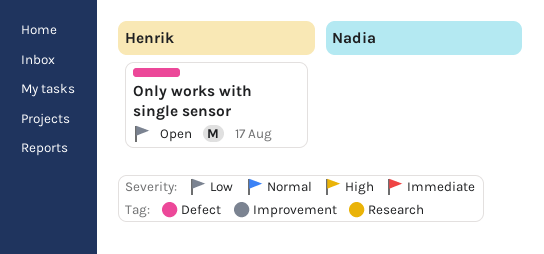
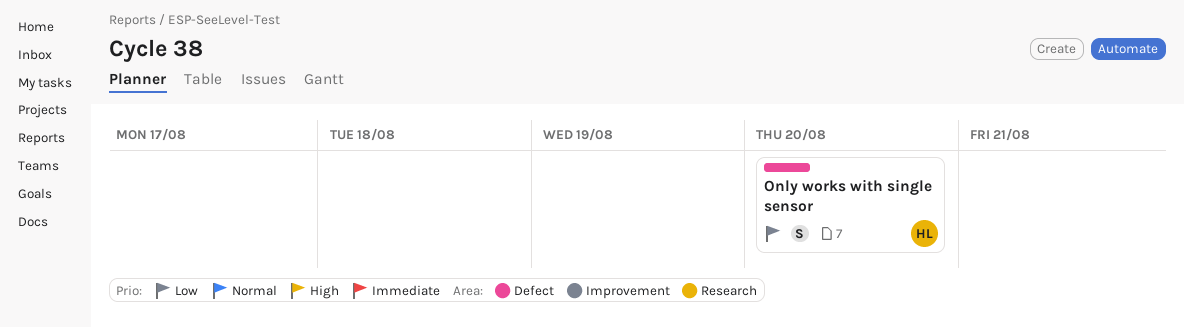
Only works with single sensor, estimate: M -> S
Only works with single sensor, due: Aug 17 -> Aug 20

